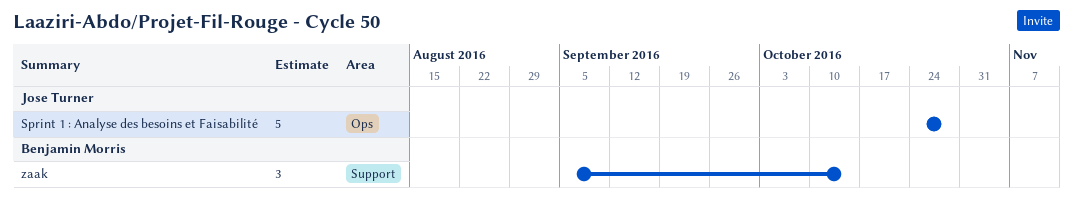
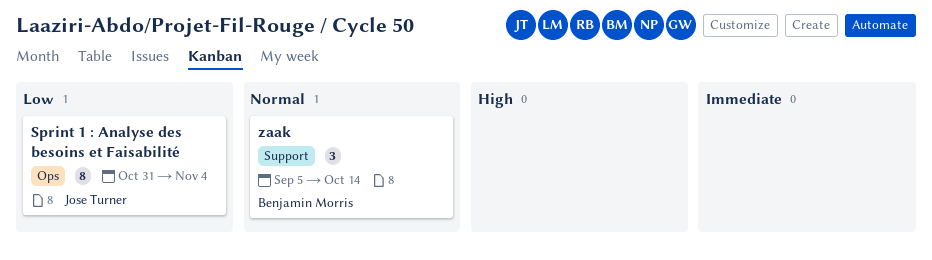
Sprint 1 : Analyse des besoins et Faisabilité, estimate: 5 -> 8
Sprint 1 : Analyse des besoins et Faisabilité, start: Oct 24 -> Oct 31
Sprint 1 : Analyse des besoins et Faisabilité, due: Oct 28 -> Nov 4

